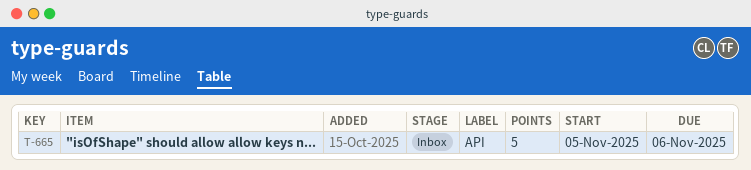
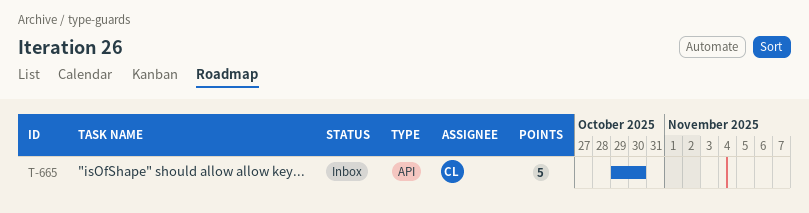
T-665, start: Nov 5 -> Oct 29
T-665, due: Nov 6 -> Oct 30

